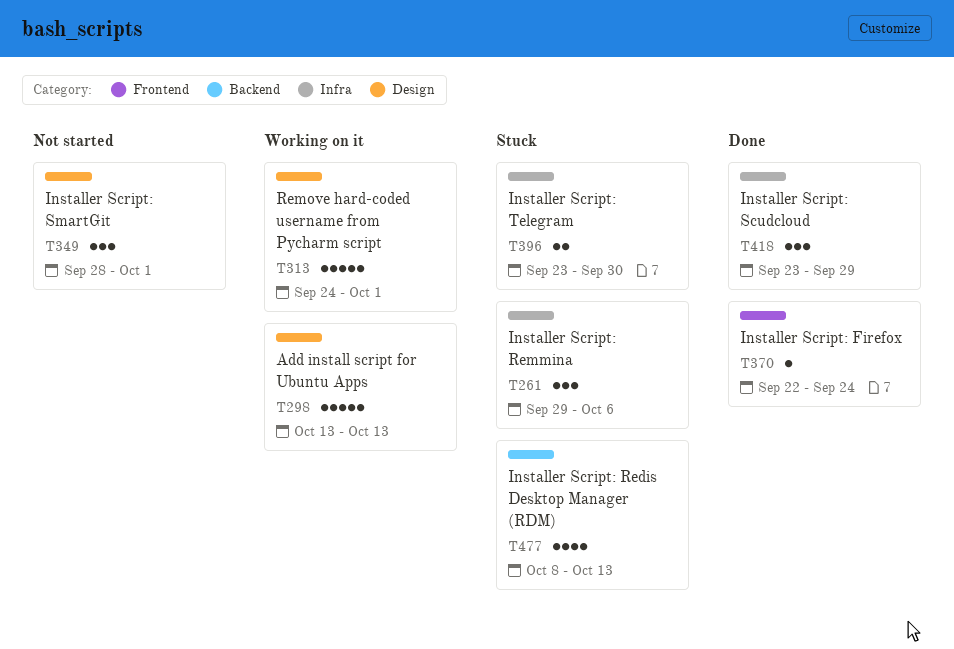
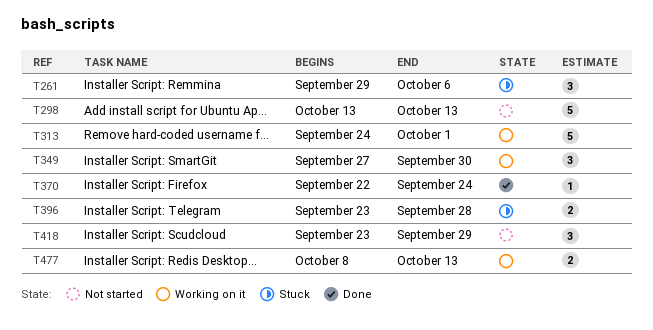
T298, status: Working on it -> Not started
T349, status: Not started -> Working on it
T349, start: Sep 28 -> Sep 27
T349, due: Oct 1 -> Sep 30
T396, due: Sep 30 -> Sep 28
T418, status: Done -> Not started
T477, status: Stuck -> Working on it
T477, estimate: 4 -> 2

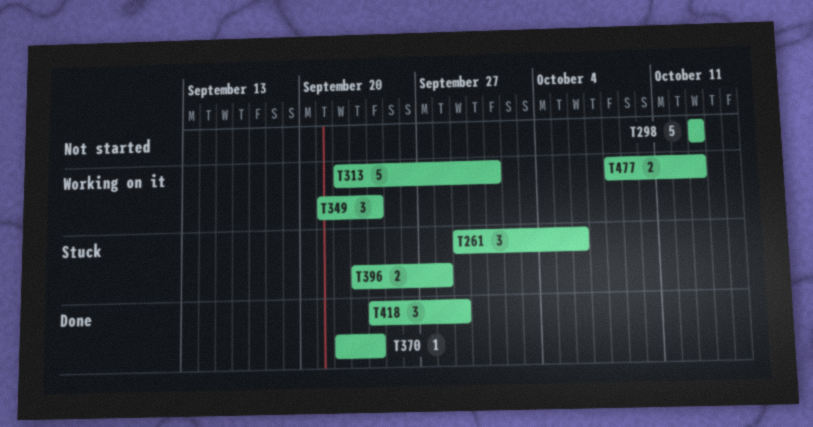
T313, start: Sep 24 -> Sep 22
T349, start: Sep 27 -> Sep 21
T349, due: Sep 30 -> Sep 24
T418, status: Not started -> Done
T418, start: Sep 23 -> Sep 24

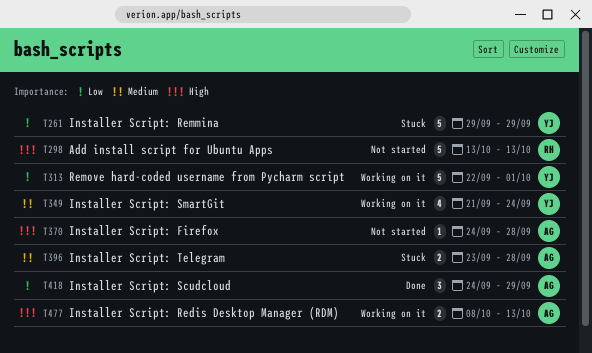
T261, estimate: 3 -> 5
T261, due: Oct 6 -> Sep 29
T349, estimate: 3 -> 4
T370, status: Done -> Not started
T370, start: Sep 22 -> Sep 24
T370, due: Sep 24 -> Sep 28

